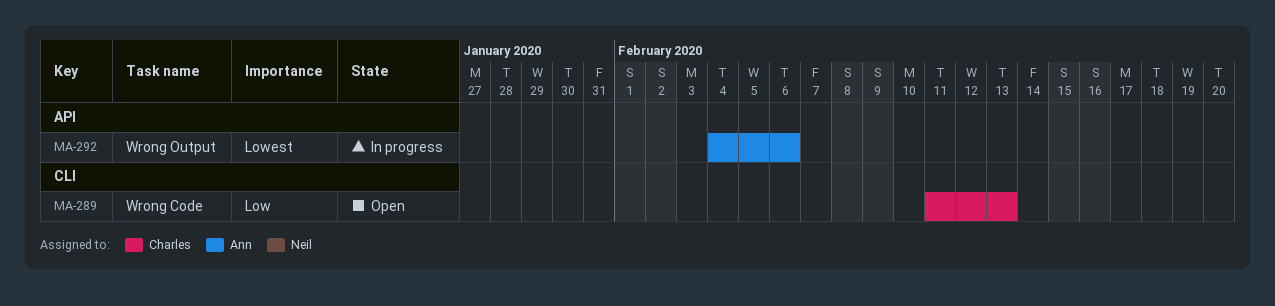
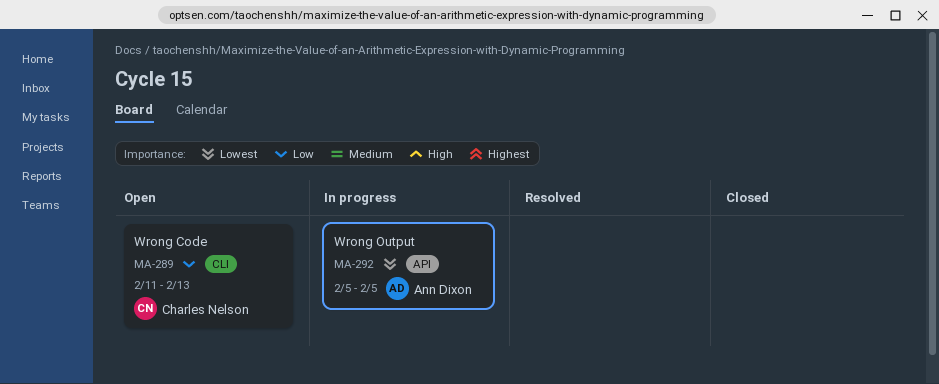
MA-292, start: Feb 4 -> Feb 5
MA-292, due: Feb 6 -> Feb 5

